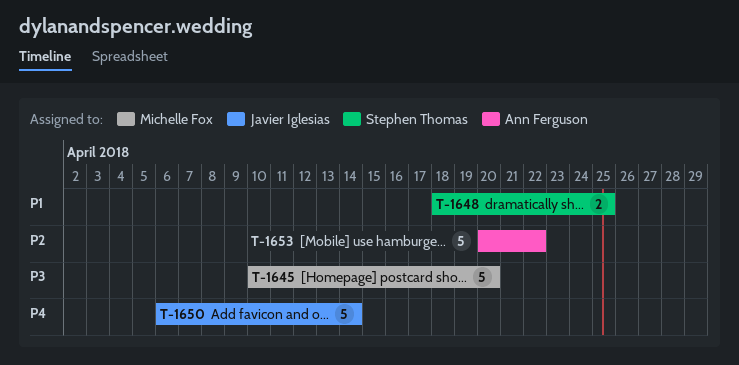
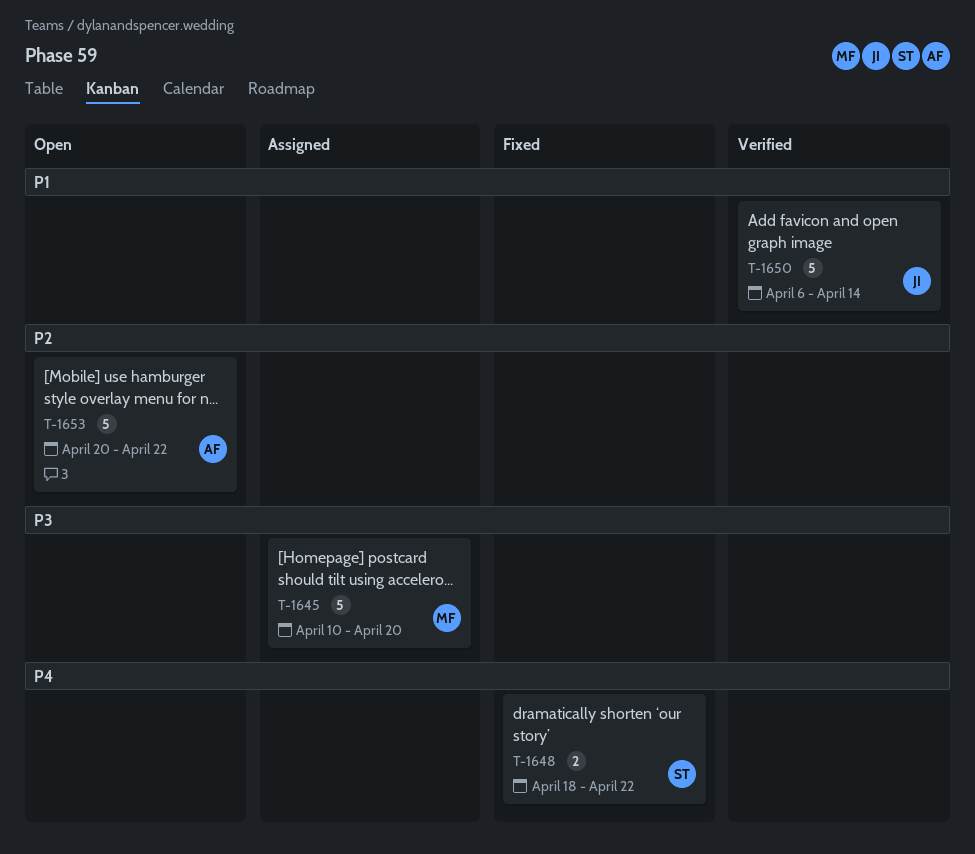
T-1648, priority: P1 -> P4
T-1648, due: Apr 25 -> Apr 22
T-1650, priority: P4 -> P1

